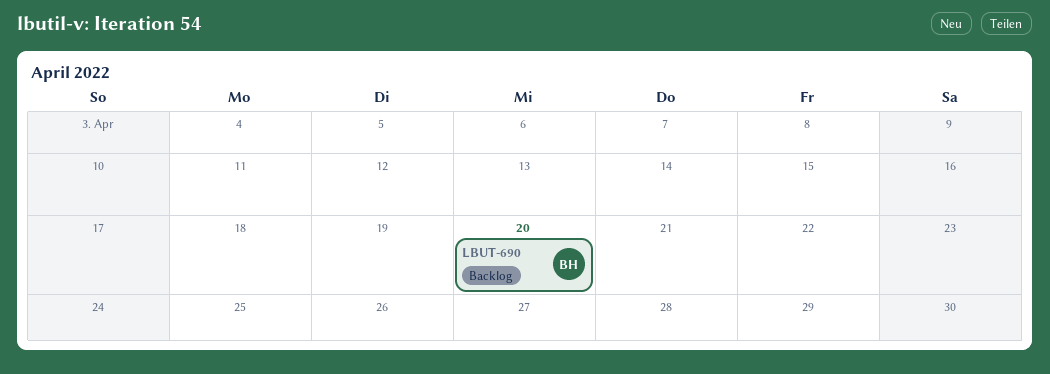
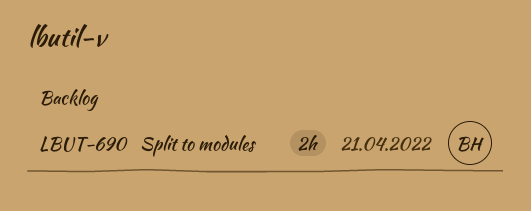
LBUT-690, due: Apr 20 -> Apr 21

